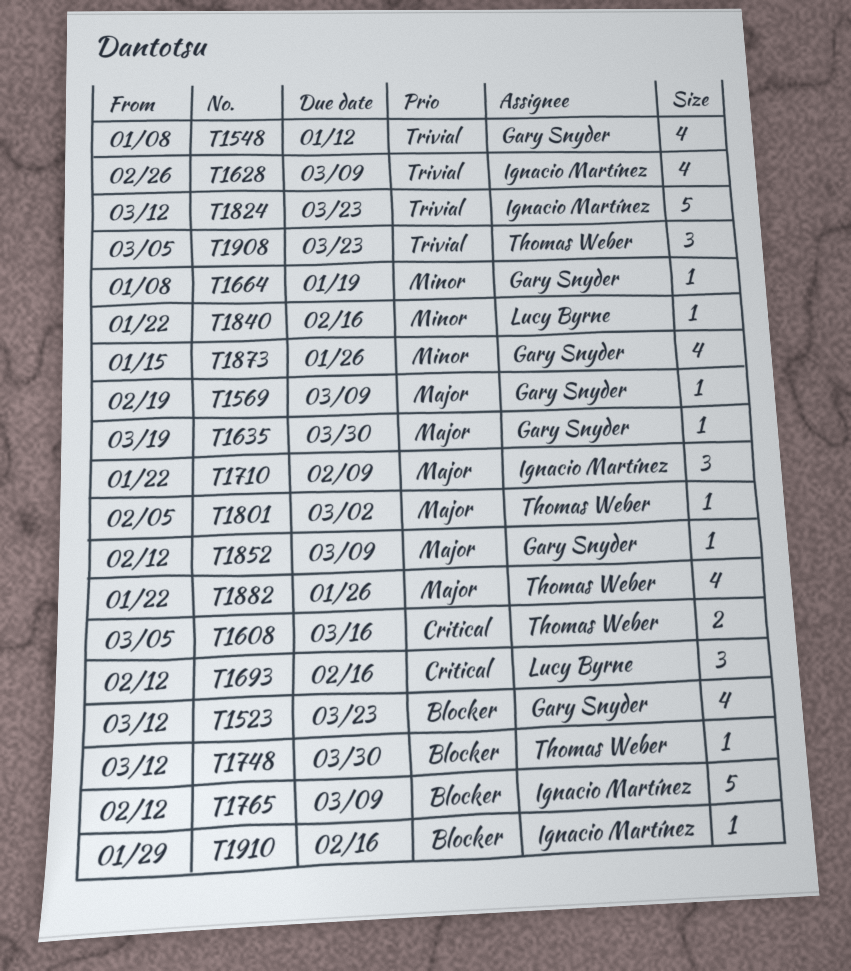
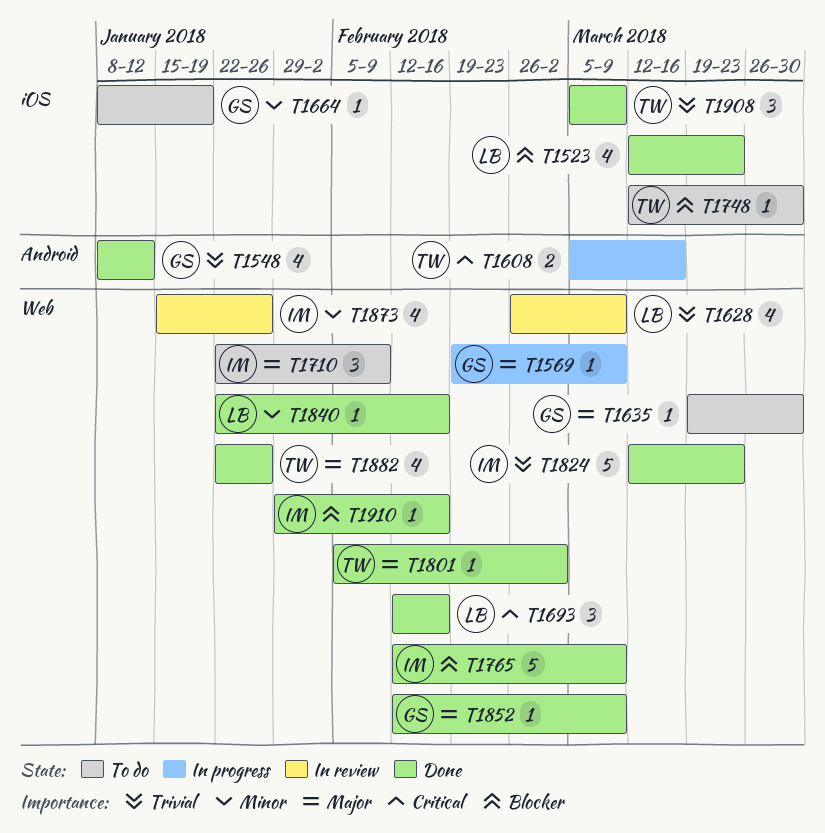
T1523, owner: Gary Snyder -> Lucy Byrne
T1628, owner: Ignacio Martínez -> Lucy Byrne
T1873, owner: Gary Snyder -> Ignacio Martínez
T1908, due: Mar 23 -> Mar 9

